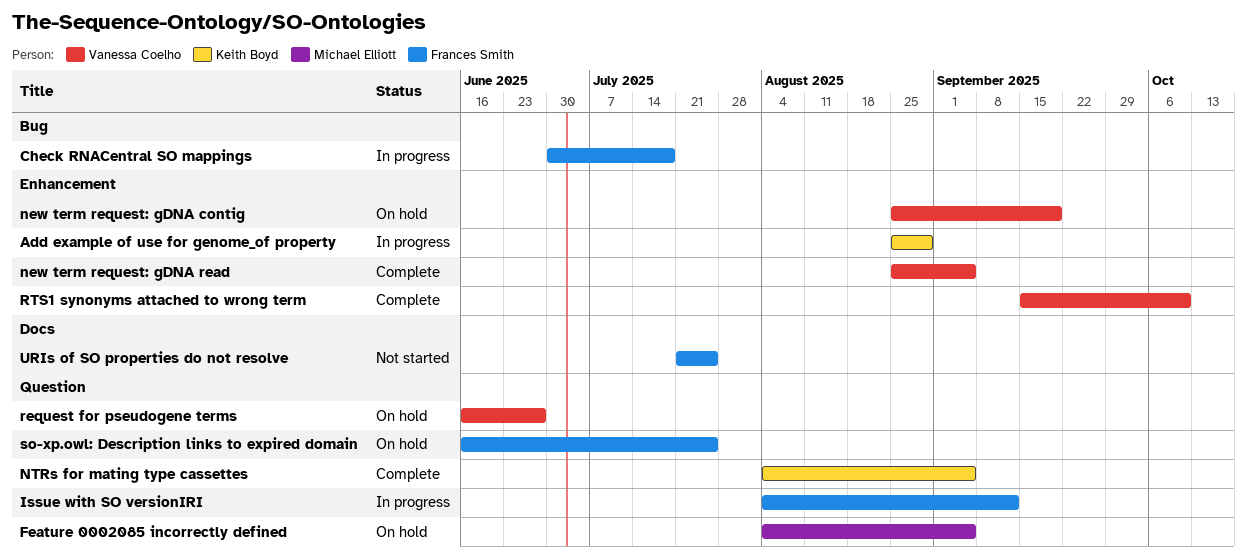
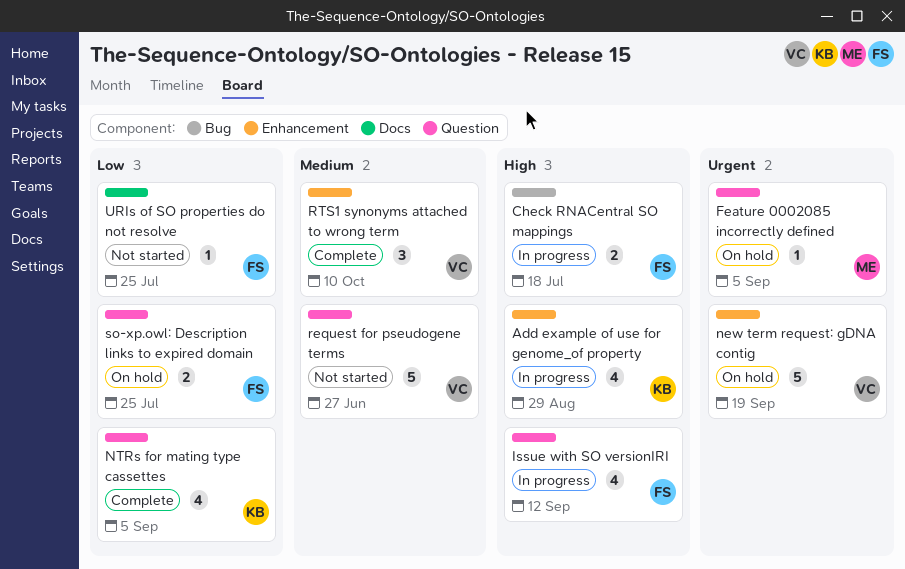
new term request: gDNA read: present -> none
request for pseudogene terms, status: On hold -> Not started

